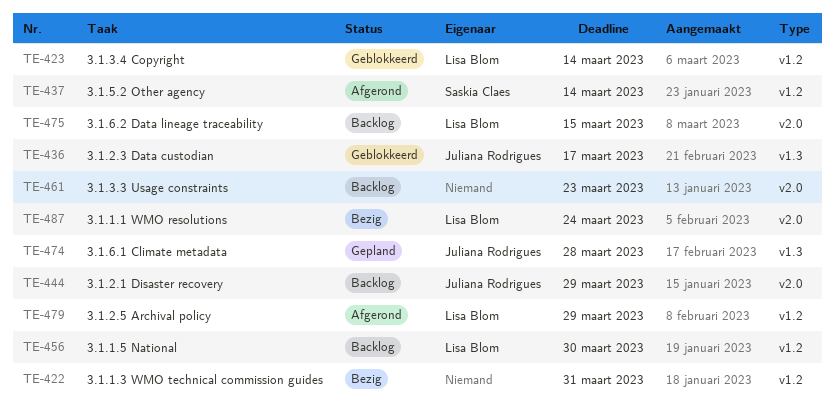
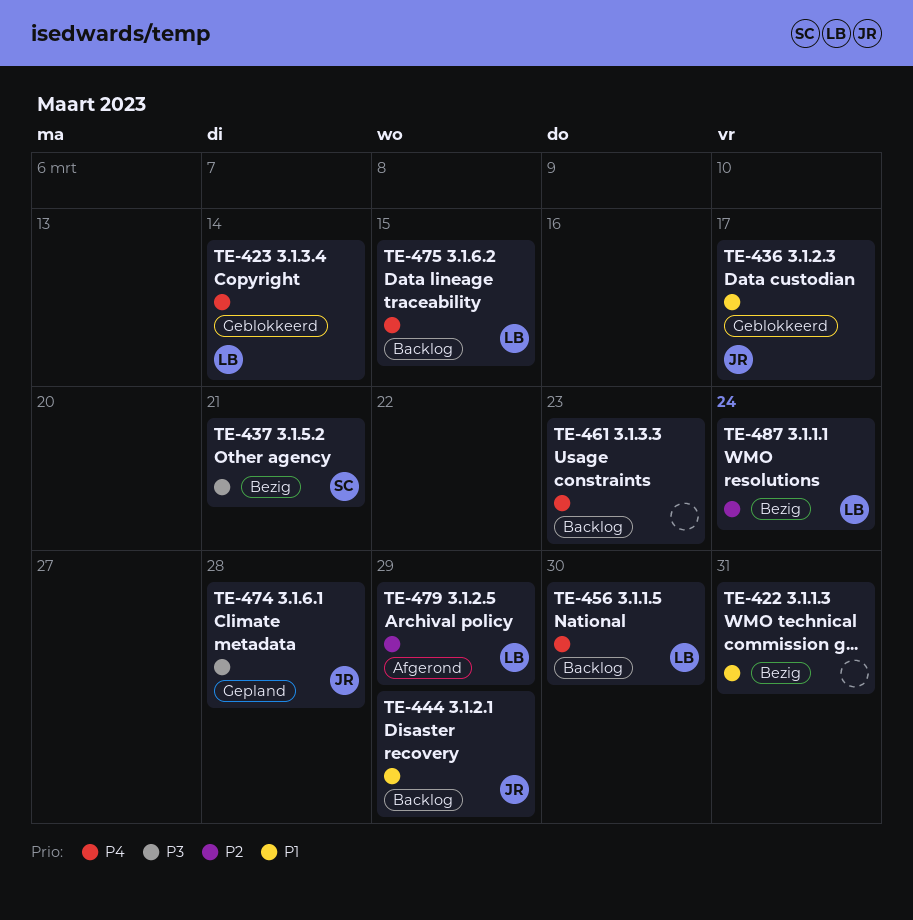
TE-437, status: Afgerond -> Bezig
TE-437, due: Mar 14 -> Mar 21

